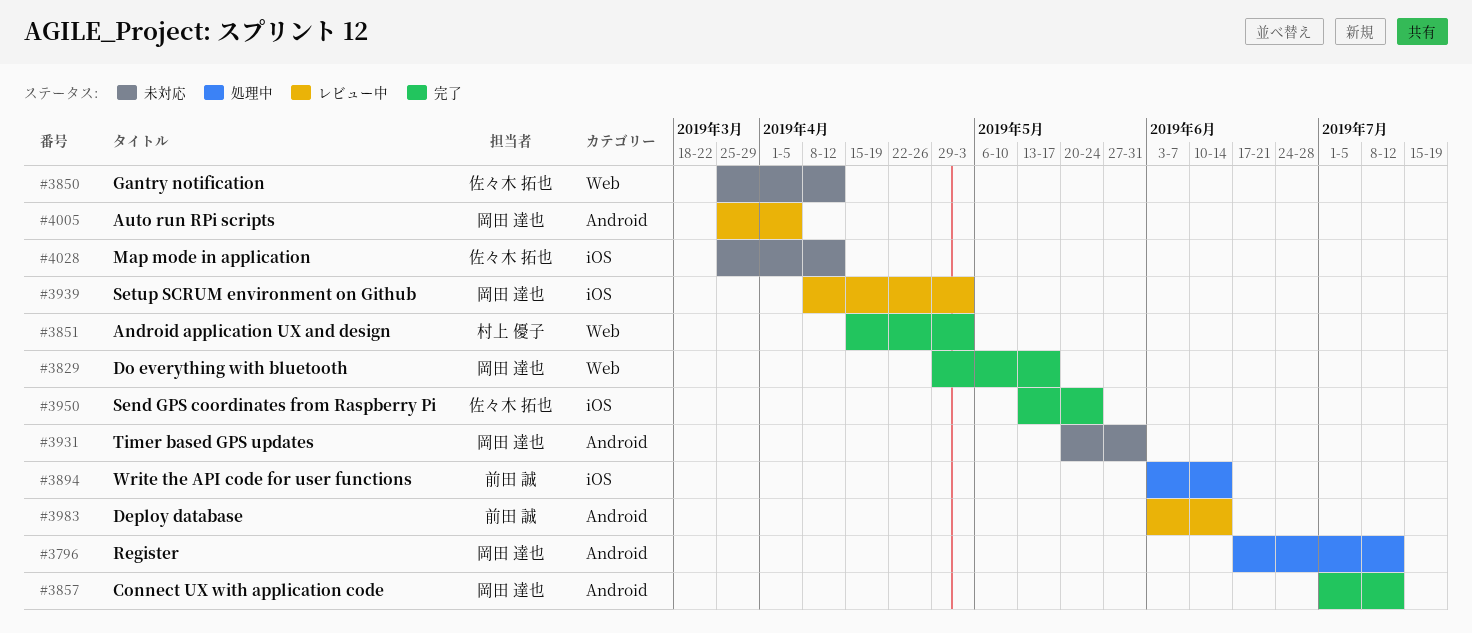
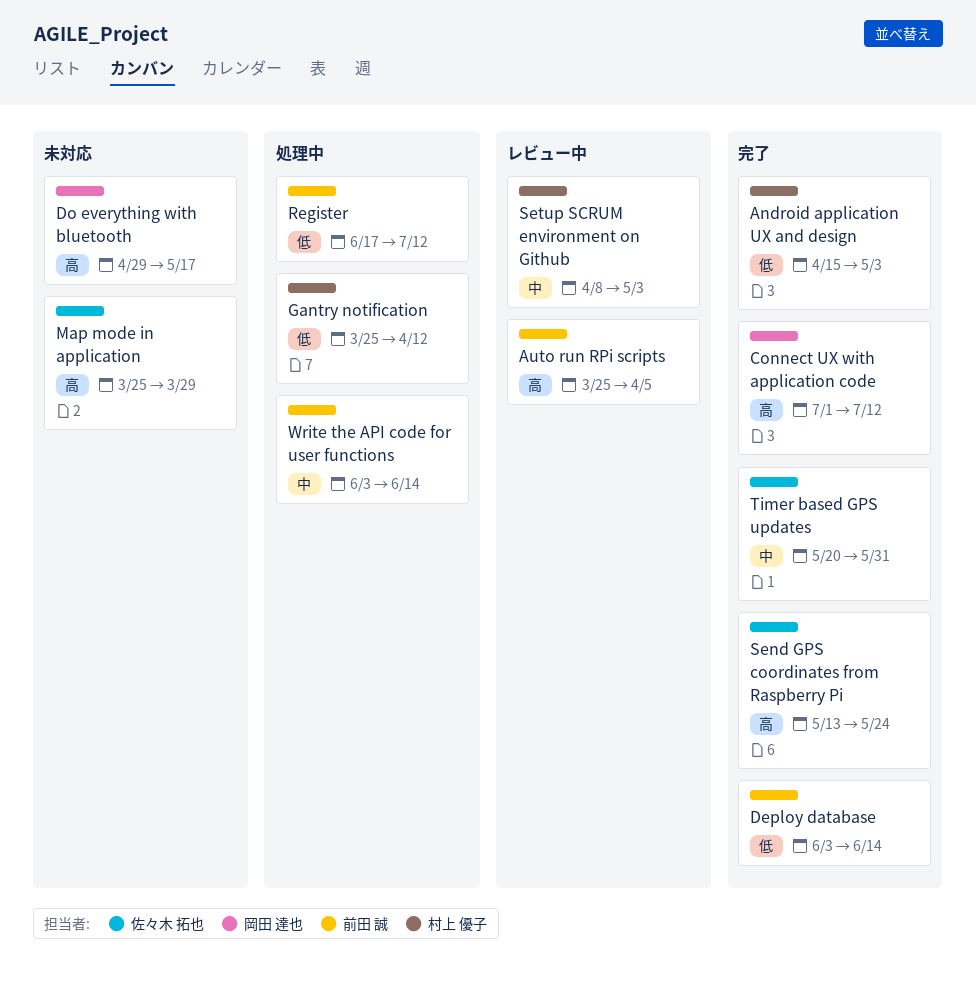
Auto run RPi scripts, owner: 岡田 達也 -> 前田 誠
Deploy database, status: レビュー中 -> 完了
Do everything with bluetooth, status: 完了 -> 未対応
Gantry notification, status: 未対応 -> 処理中
Gantry notification, owner: 佐々木 拓也 -> 村上 優子
Map mode in application, due: Apr 12 -> Mar 29
Register, owner: 岡田 達也 -> 前田 誠
Setup SCRUM environment on Github, owner: 岡田 達也 -> 村上 優子
Timer based GPS updates, status: 未対応 -> 完了
Timer based GPS updates, owner: 岡田 達也 -> 佐々木 拓也

